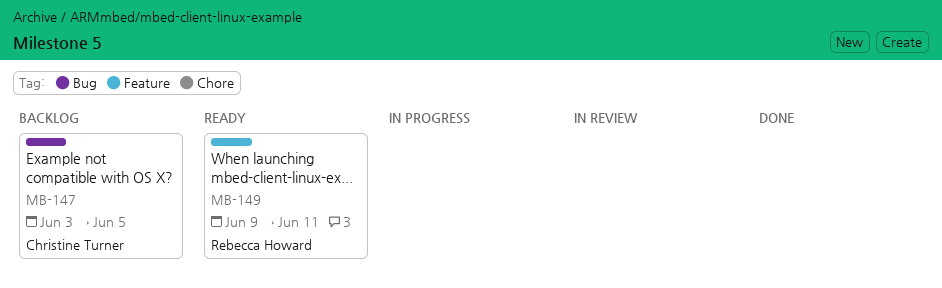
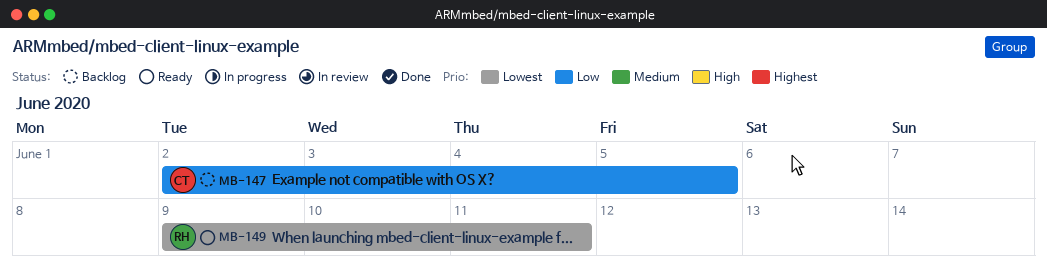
MB-147, start: Jun 3 -> Jun 2

